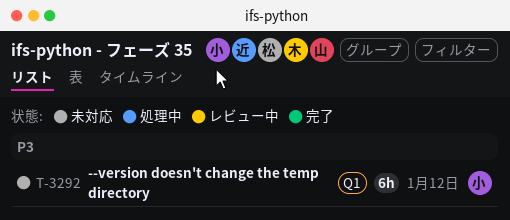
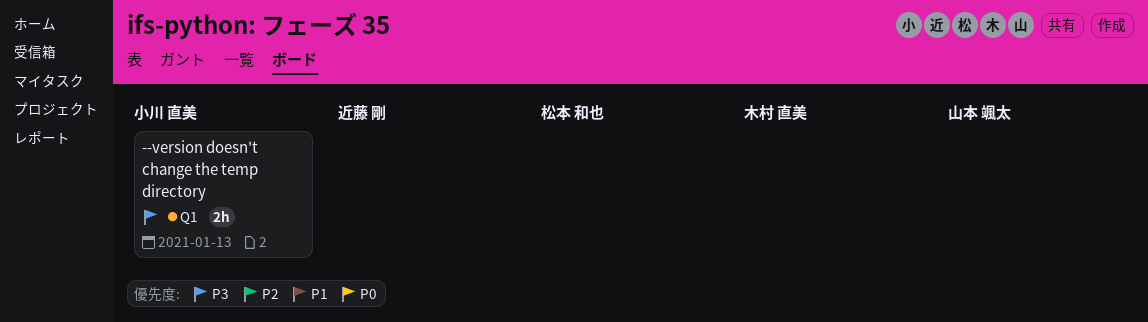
--version doesn't change the temp directory, estimate: 6h -> 2h
--version doesn't change the temp directory, due: Jan 12 -> Jan 13

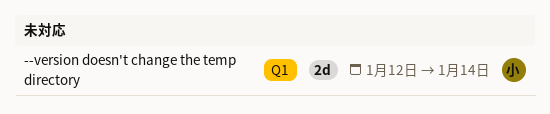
--version doesn't change the temp directory, estimate: 2h -> 2d
--version doesn't change the temp directory, due: Jan 13 -> Jan 14

